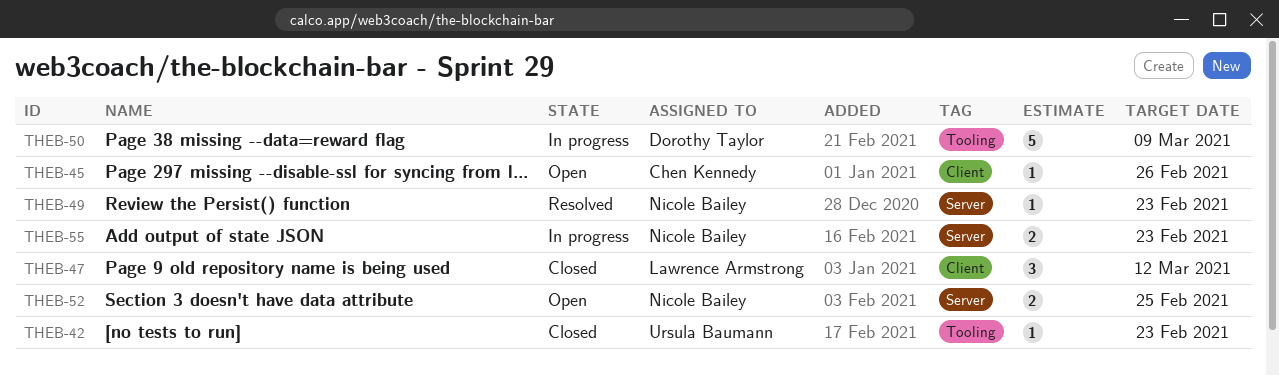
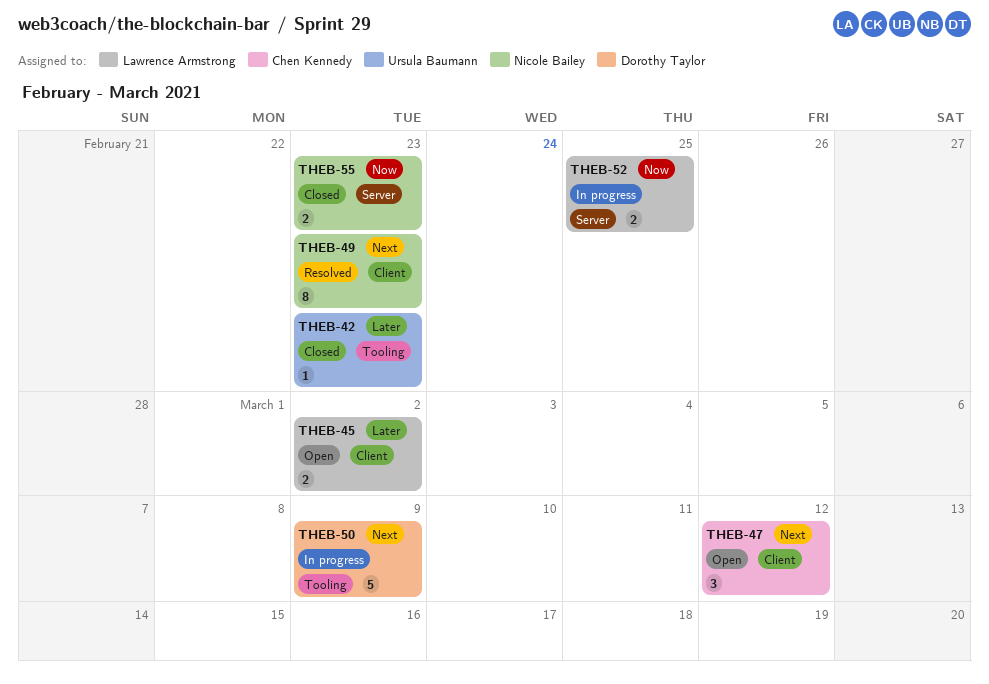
THEB-45, owner: Chen Kennedy -> Lawrence Armstrong
THEB-45, estimate: 1 -> 2
THEB-45, due: Feb 26 -> Mar 2
THEB-47, status: Closed -> Open
THEB-47, owner: Lawrence Armstrong -> Chen Kennedy
THEB-49, label: Server -> Client
THEB-49, estimate: 1 -> 8
THEB-52, status: Open -> In progress
THEB-52, owner: Nicole Bailey -> Lawrence Armstrong
THEB-55, status: In progress -> Closed

